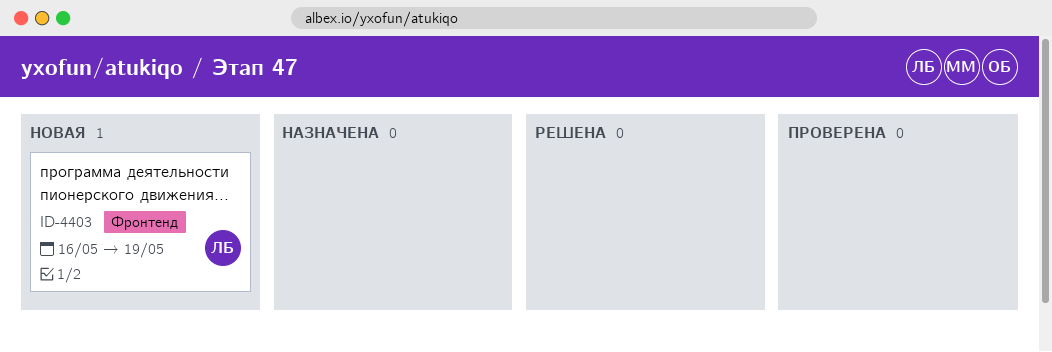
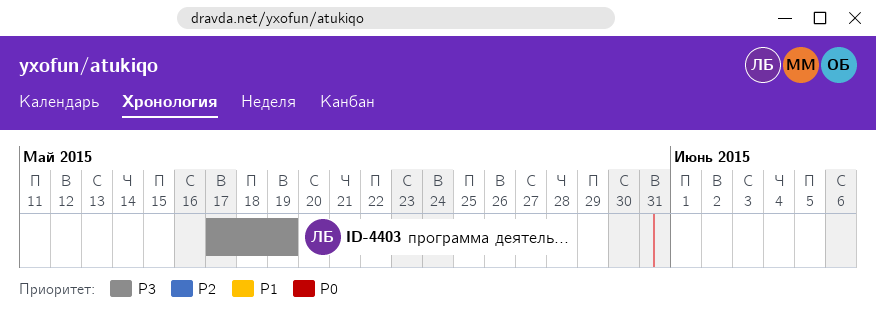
ID-4403, start: May 16 -> May 17

